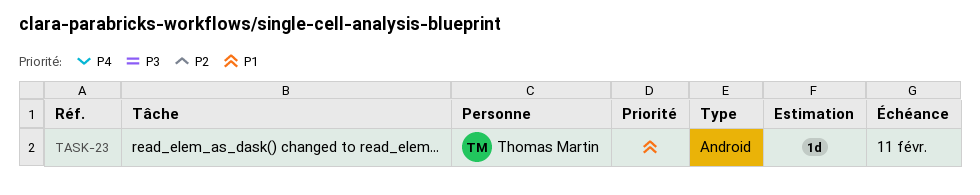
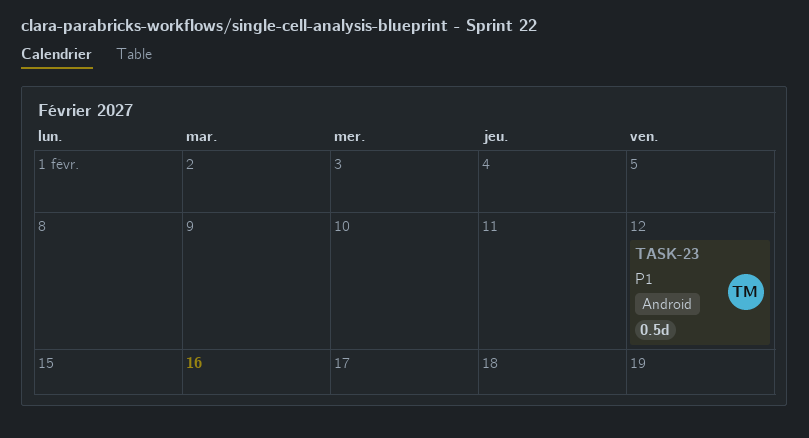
TASK-23, estimate: 1d -> 0.5d
TASK-23, due: Feb 11 -> Feb 12

